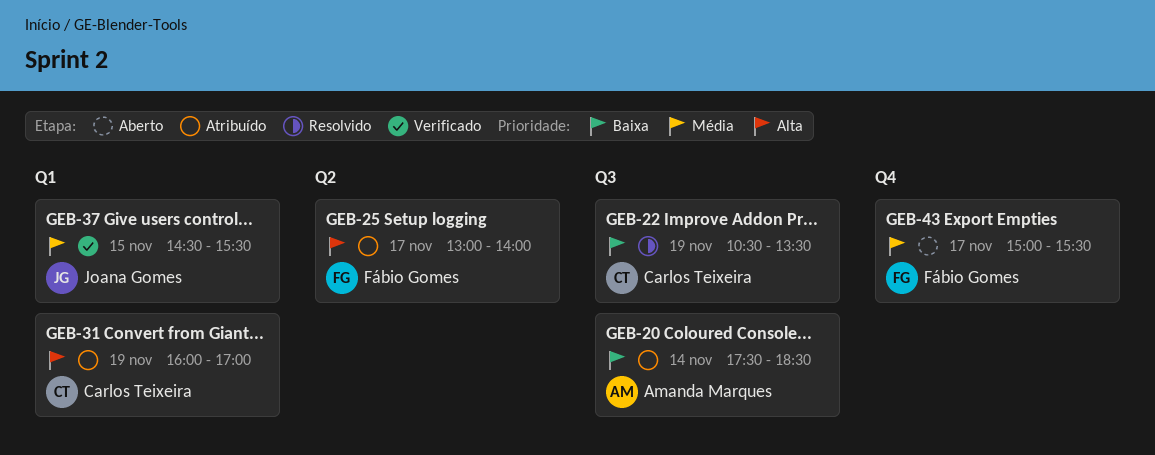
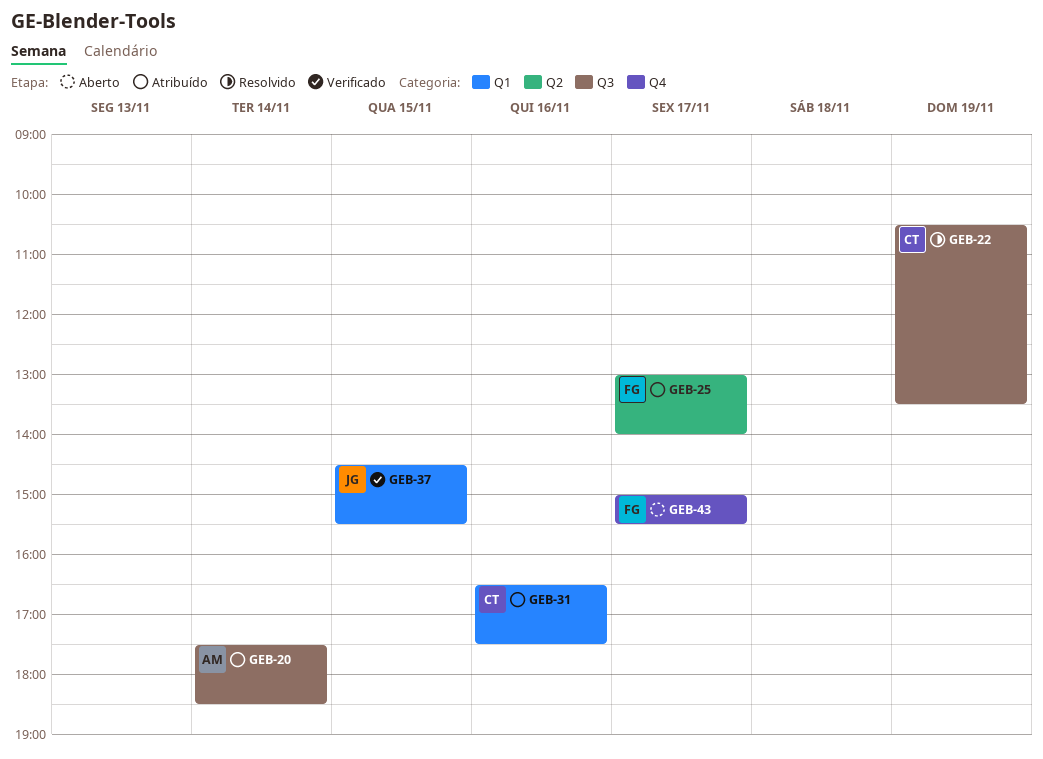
GEB-31, day: Nov 19 -> Nov 16
GEB-31, begins: 16:00 -> 16:30
GEB-31, ends: 17:00 -> 17:30

